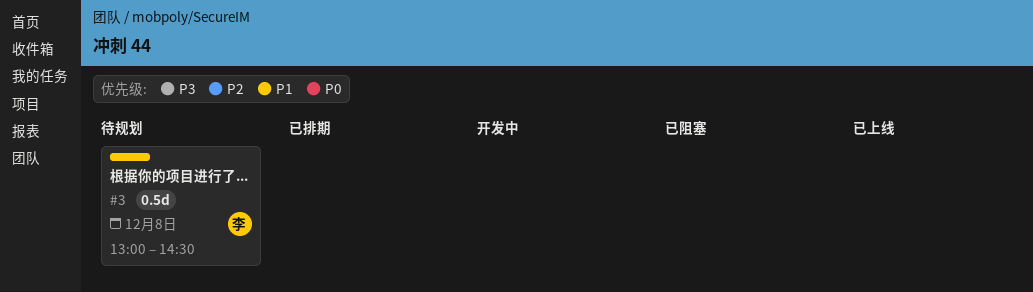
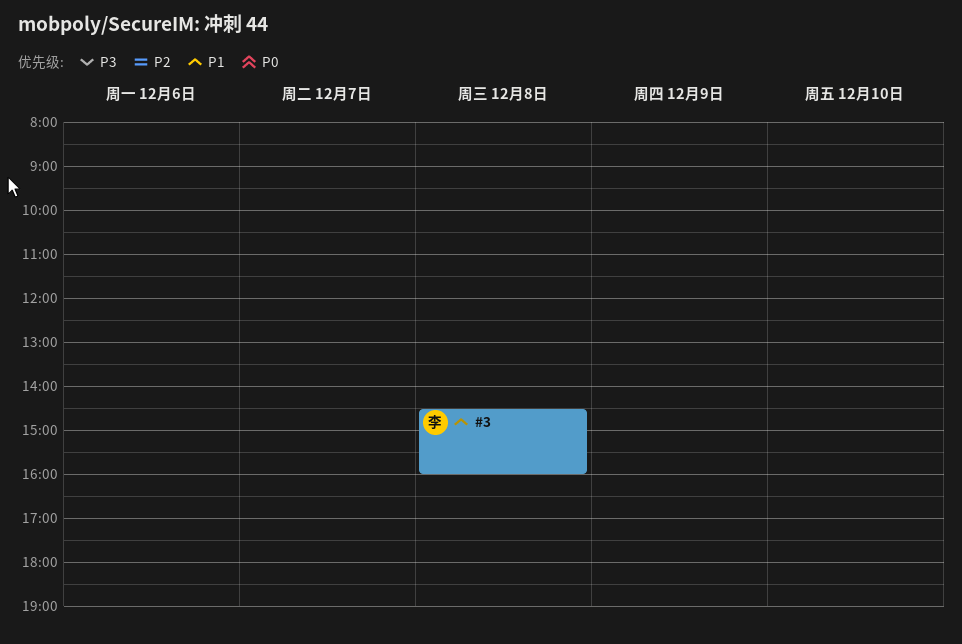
#3, begins: 13:00 -> 14:30
#3, ends: 14:30 -> 16:00

